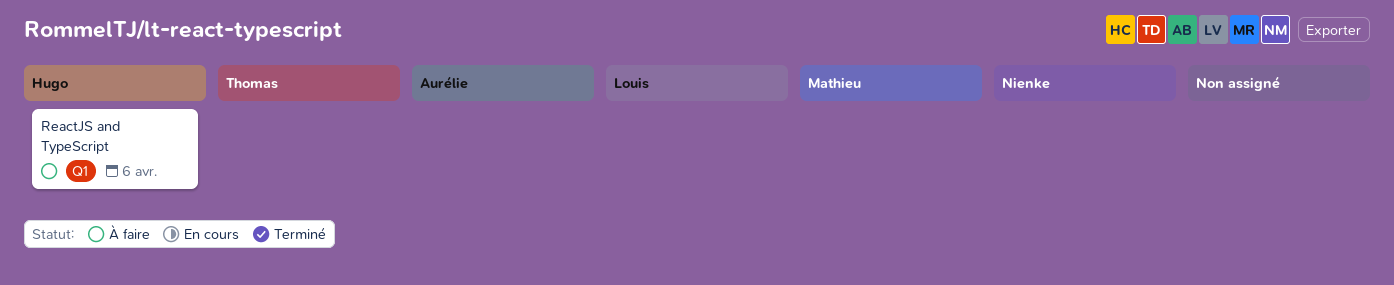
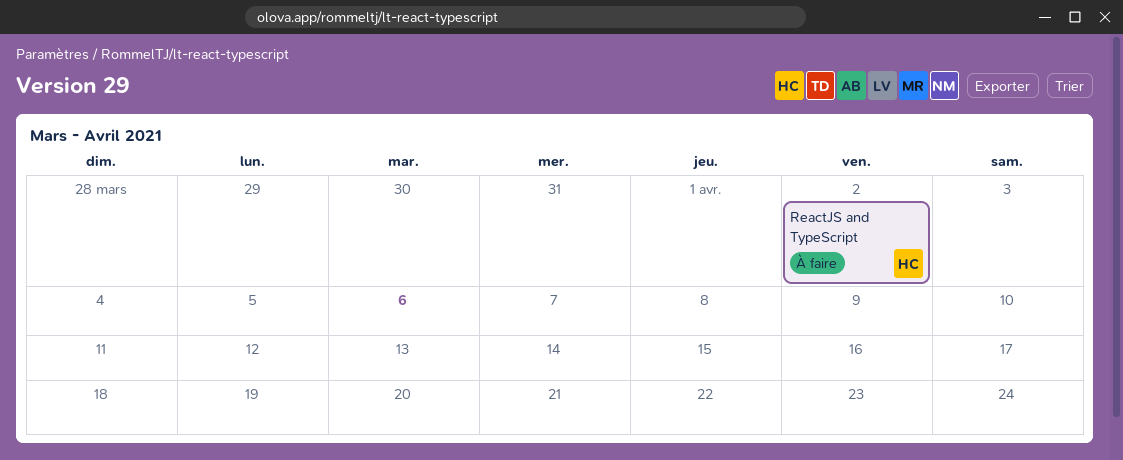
ReactJS and TypeScript, due: Apr 6 -> Apr 2

